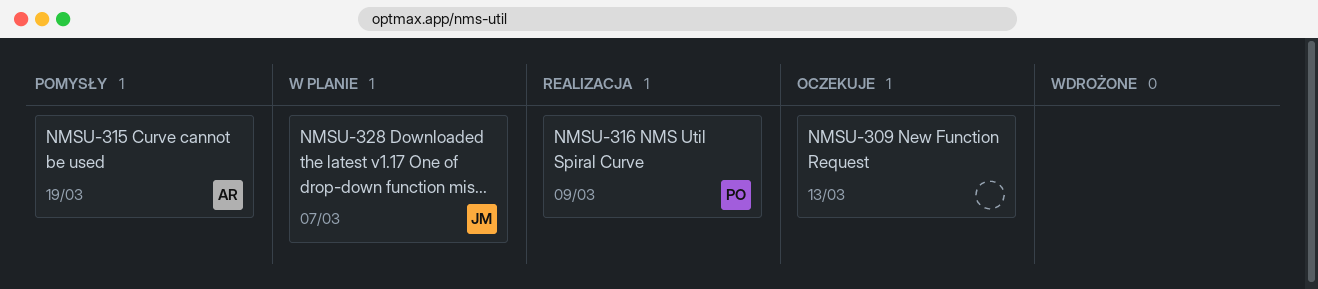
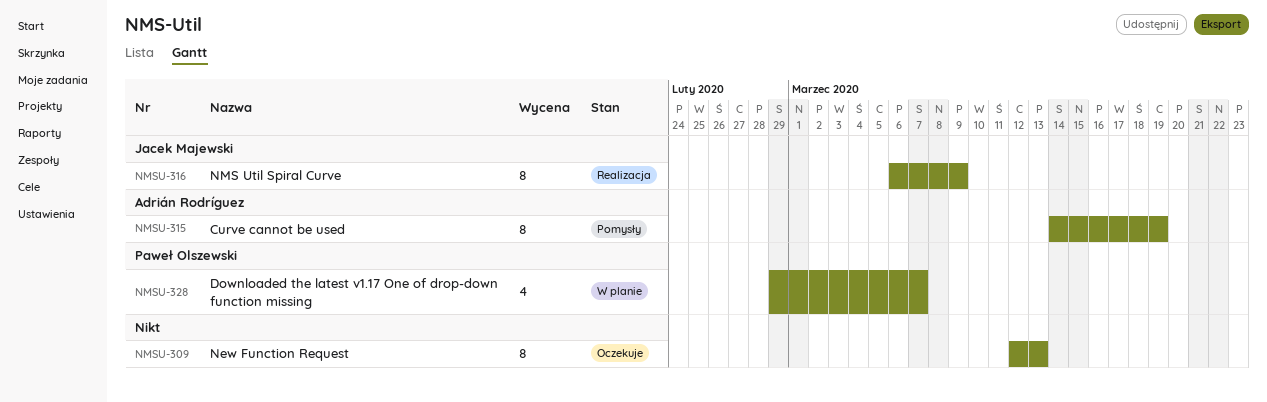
NMSU-316, owner: Paweł Olszewski -> Jacek Majewski
NMSU-328, owner: Jacek Majewski -> Paweł Olszewski

